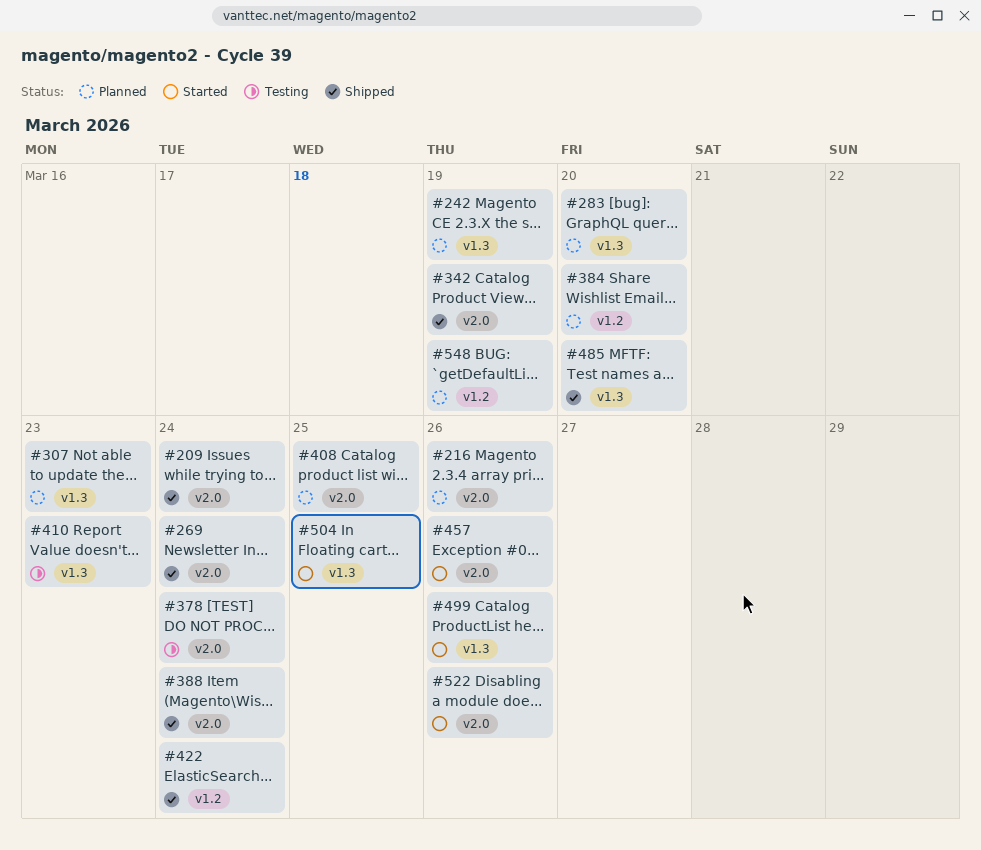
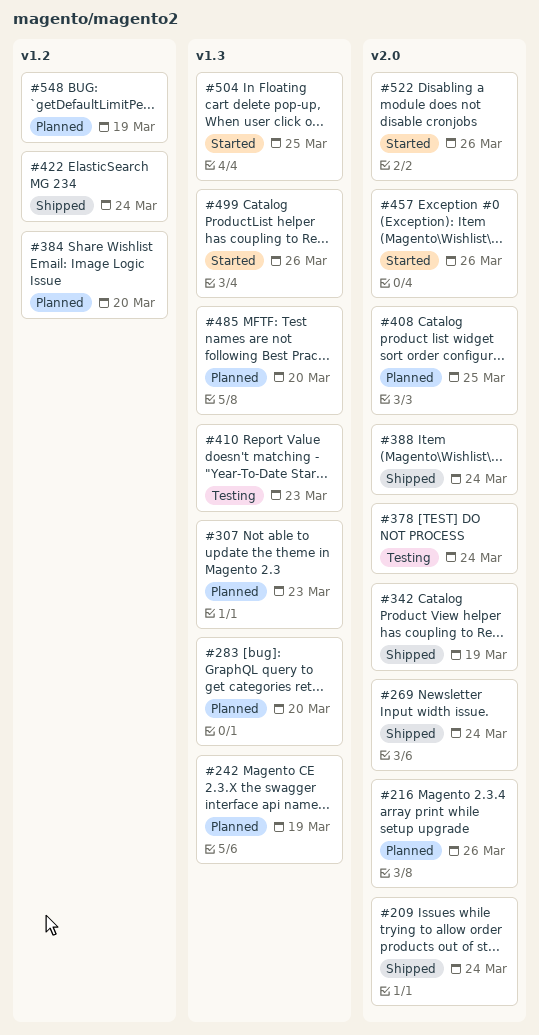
#485, status: Shipped -> Planned

